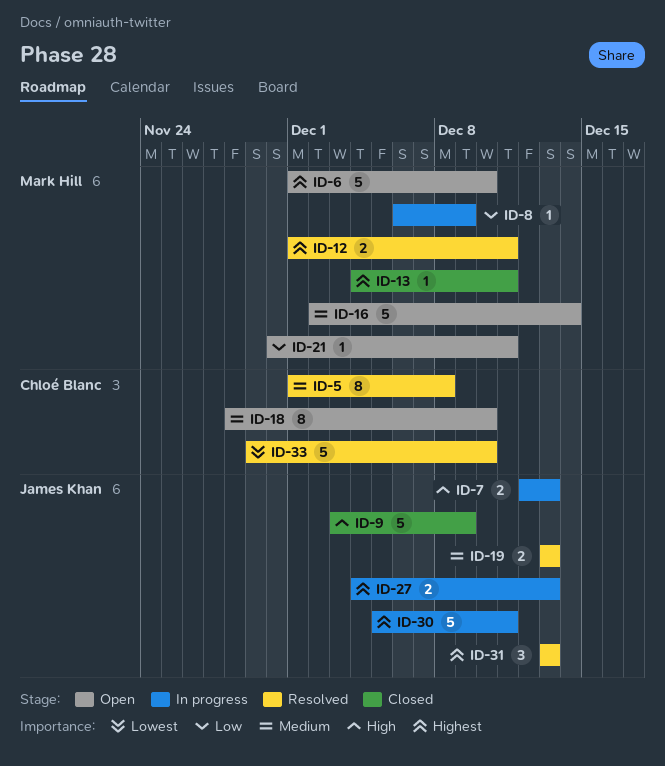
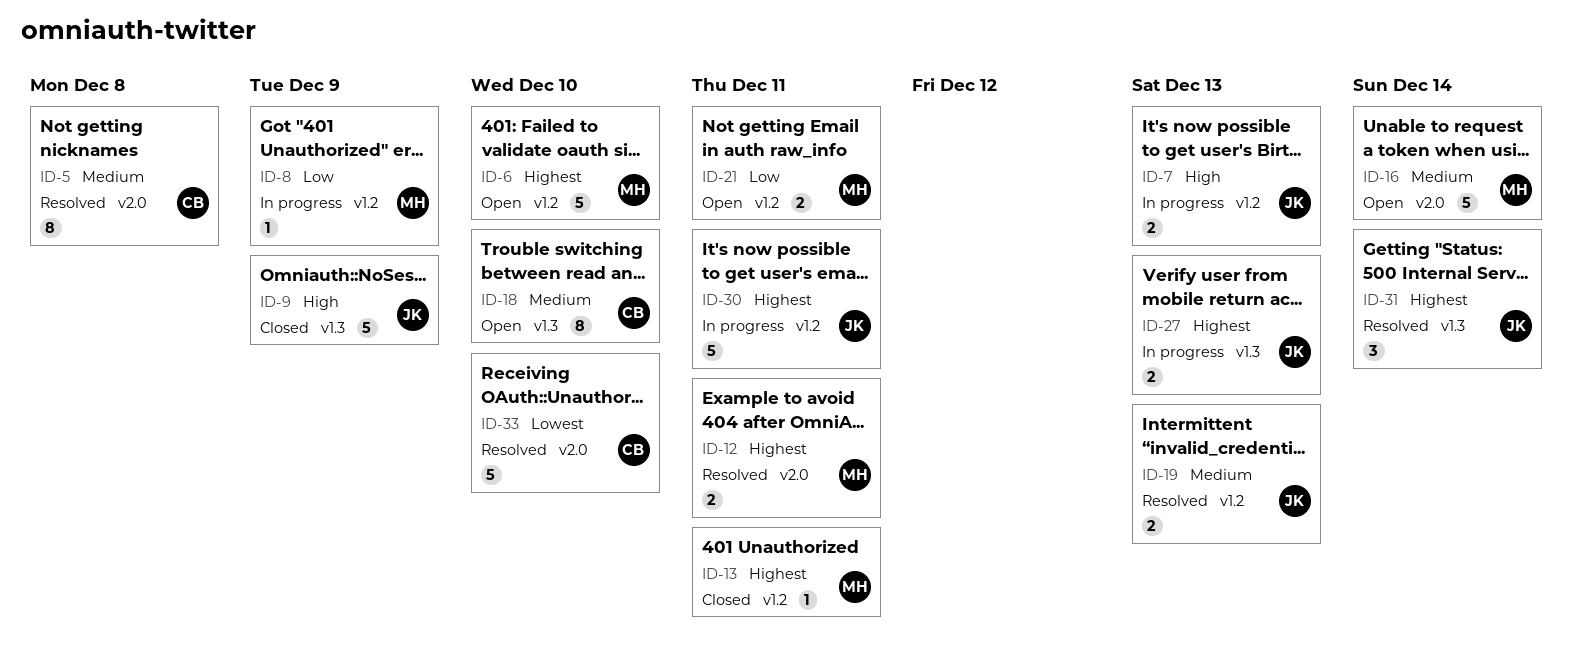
ID-21, estimate: 1 -> 2
ID-31, due: Dec 13 -> Dec 14

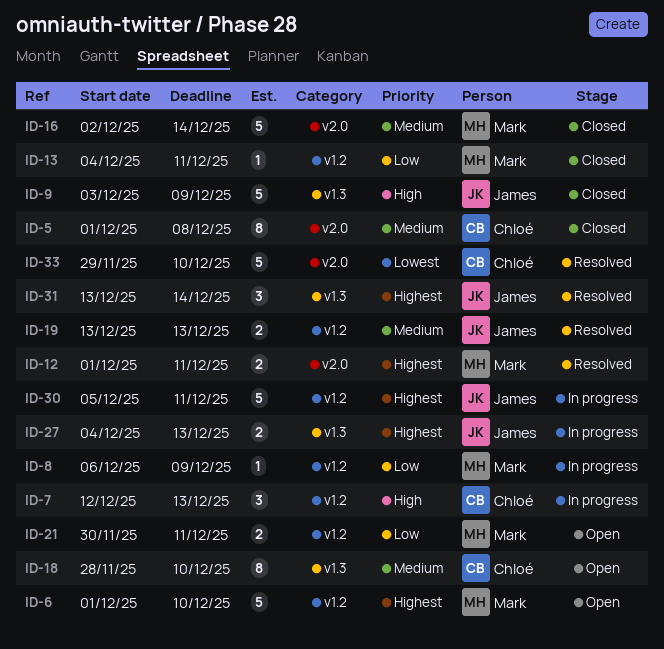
ID-5, status: Resolved -> Closed
ID-7, owner: James -> Chloé
ID-7, estimate: 2 -> 3
ID-13, priority: Highest -> Low
ID-16, status: Open -> Closed

